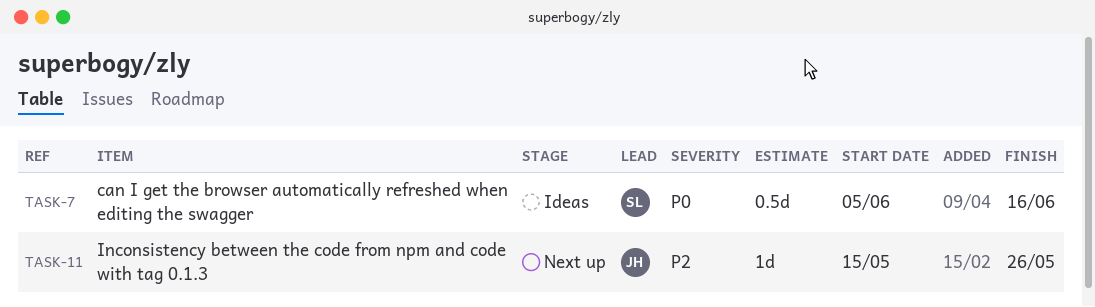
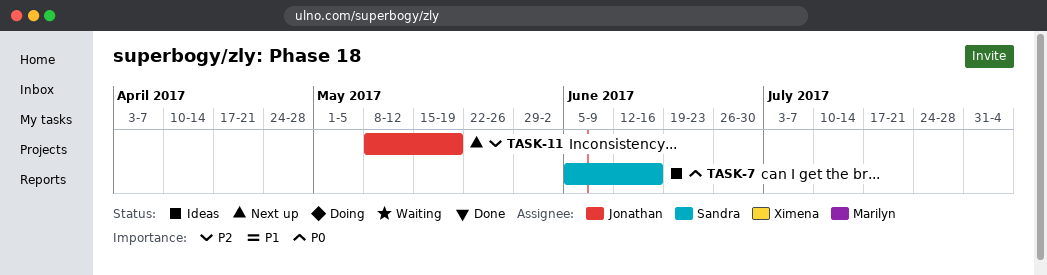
TASK-11, start: May 15 -> May 8
TASK-11, due: May 26 -> May 19

